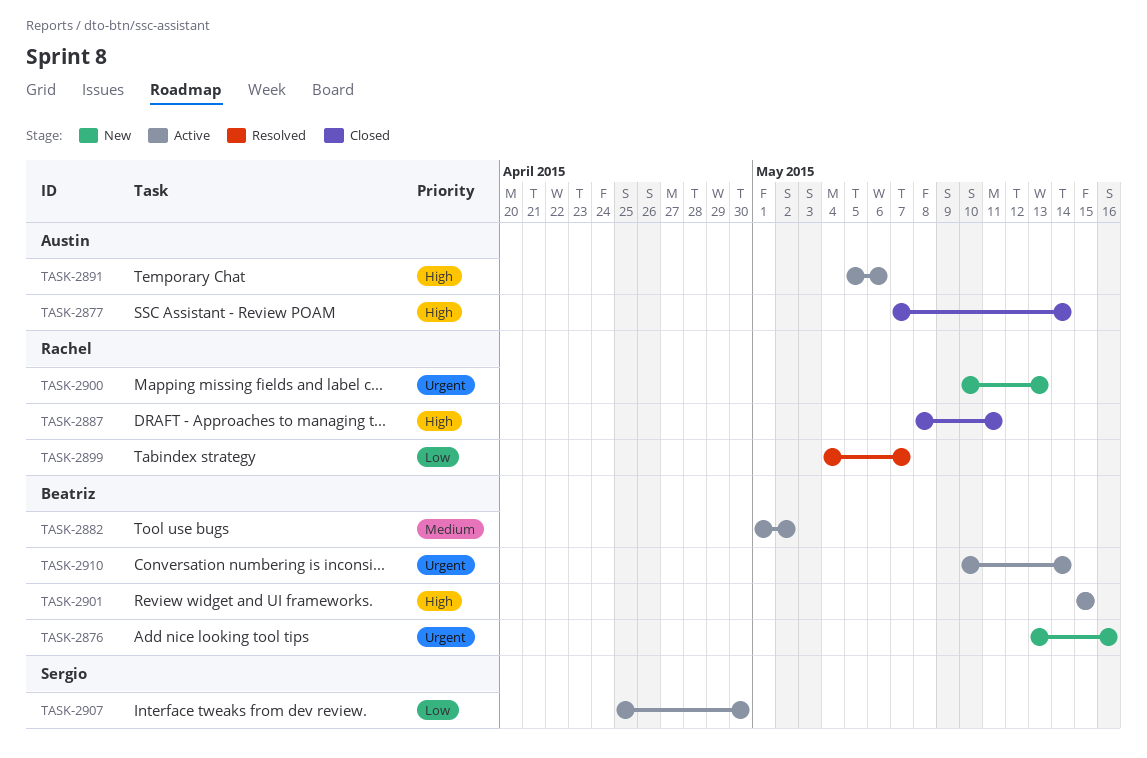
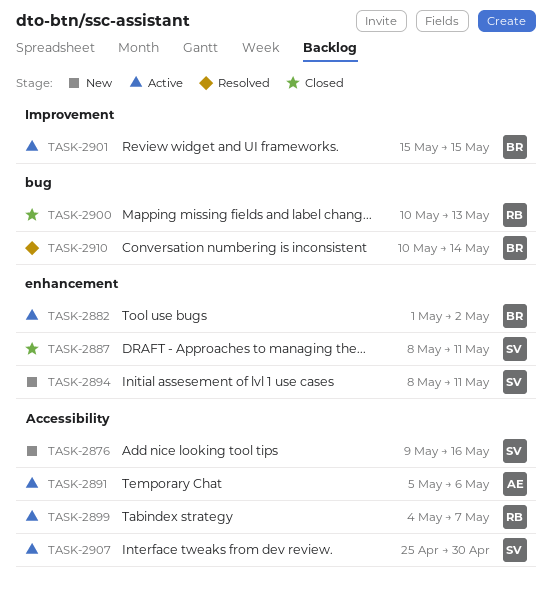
TASK-2876, owner: Beatriz -> Sergio
TASK-2876, start: May 13 -> May 9
TASK-2877: present -> none
TASK-2887, owner: Rachel -> Sergio
TASK-2894: none -> present
TASK-2899, status: Resolved -> Active
TASK-2900, status: New -> Closed
TASK-2910, status: Active -> Resolved

